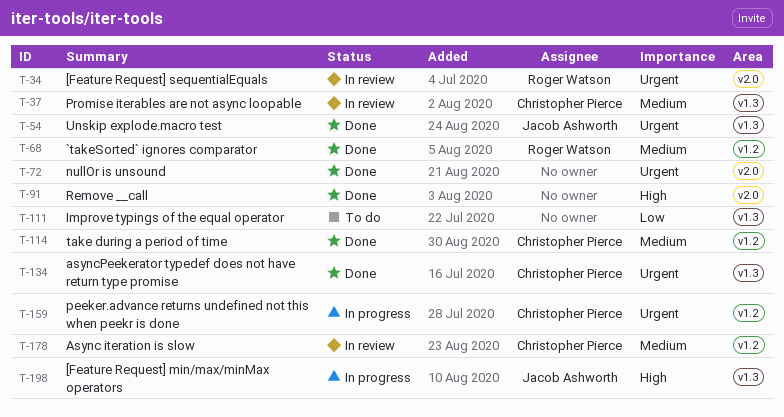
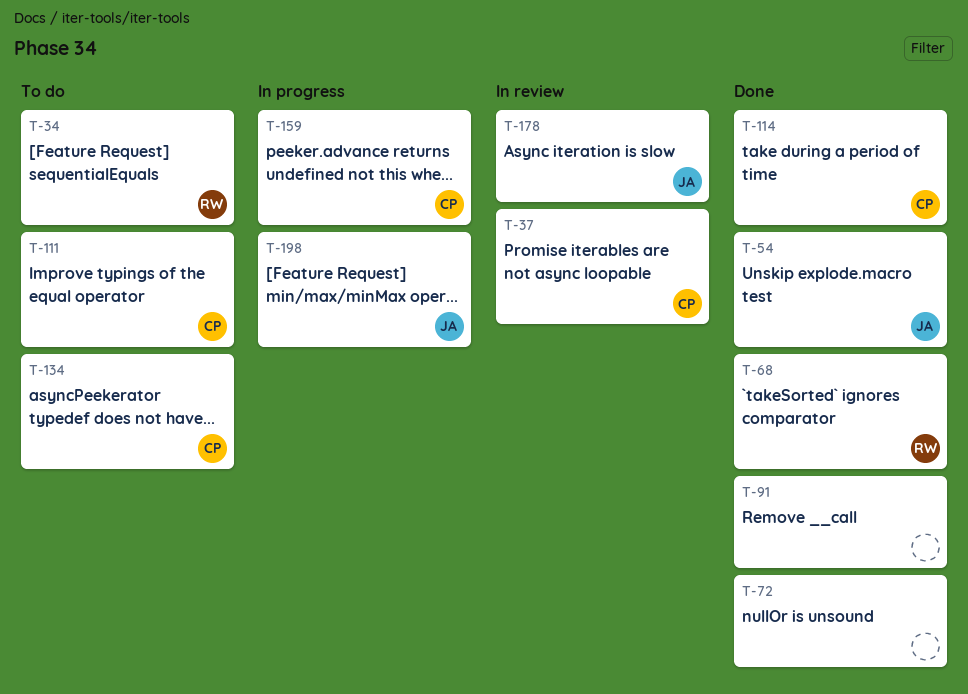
T-34, status: In review -> To do
T-111, owner: none -> Christopher Pierce
T-134, status: Done -> To do
T-178, owner: Christopher Pierce -> Jacob Ashworth

